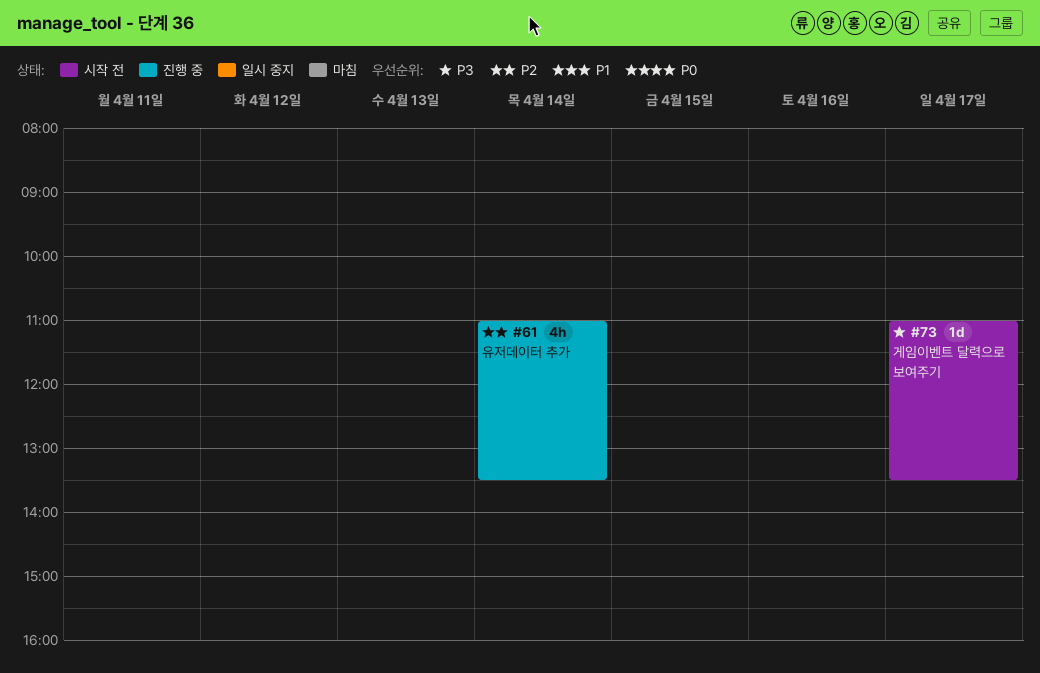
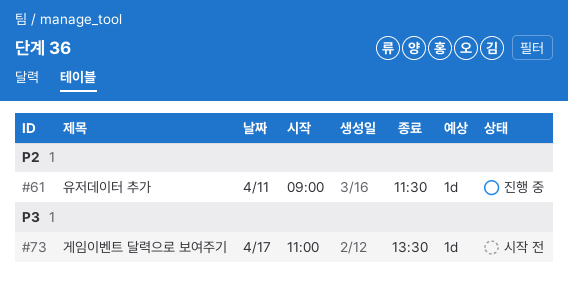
#61, estimate: 4h -> 1d
#61, day: Apr 14 -> Apr 11
#61, begins: 11:00 -> 09:00
#61, ends: 13:30 -> 11:30

